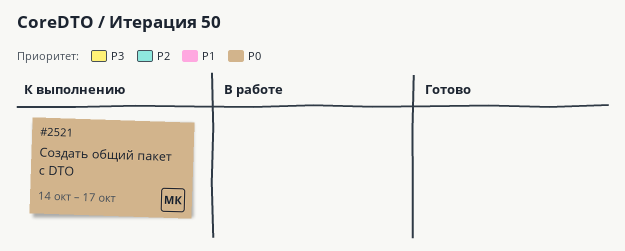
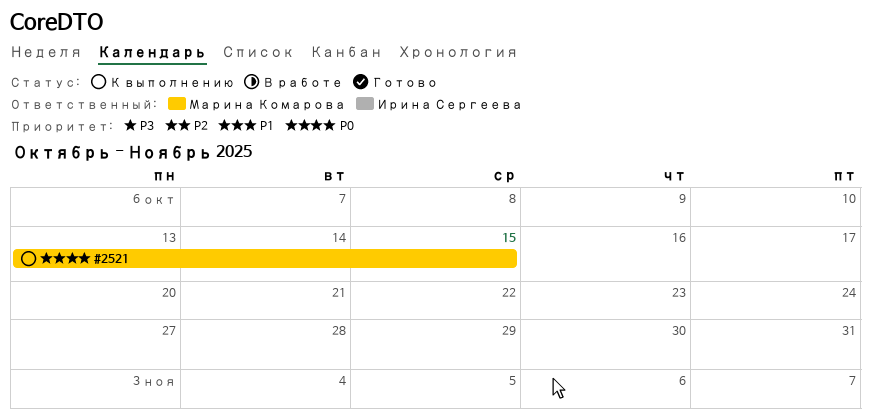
#2521, start: Oct 14 -> Oct 13
#2521, due: Oct 17 -> Oct 15

